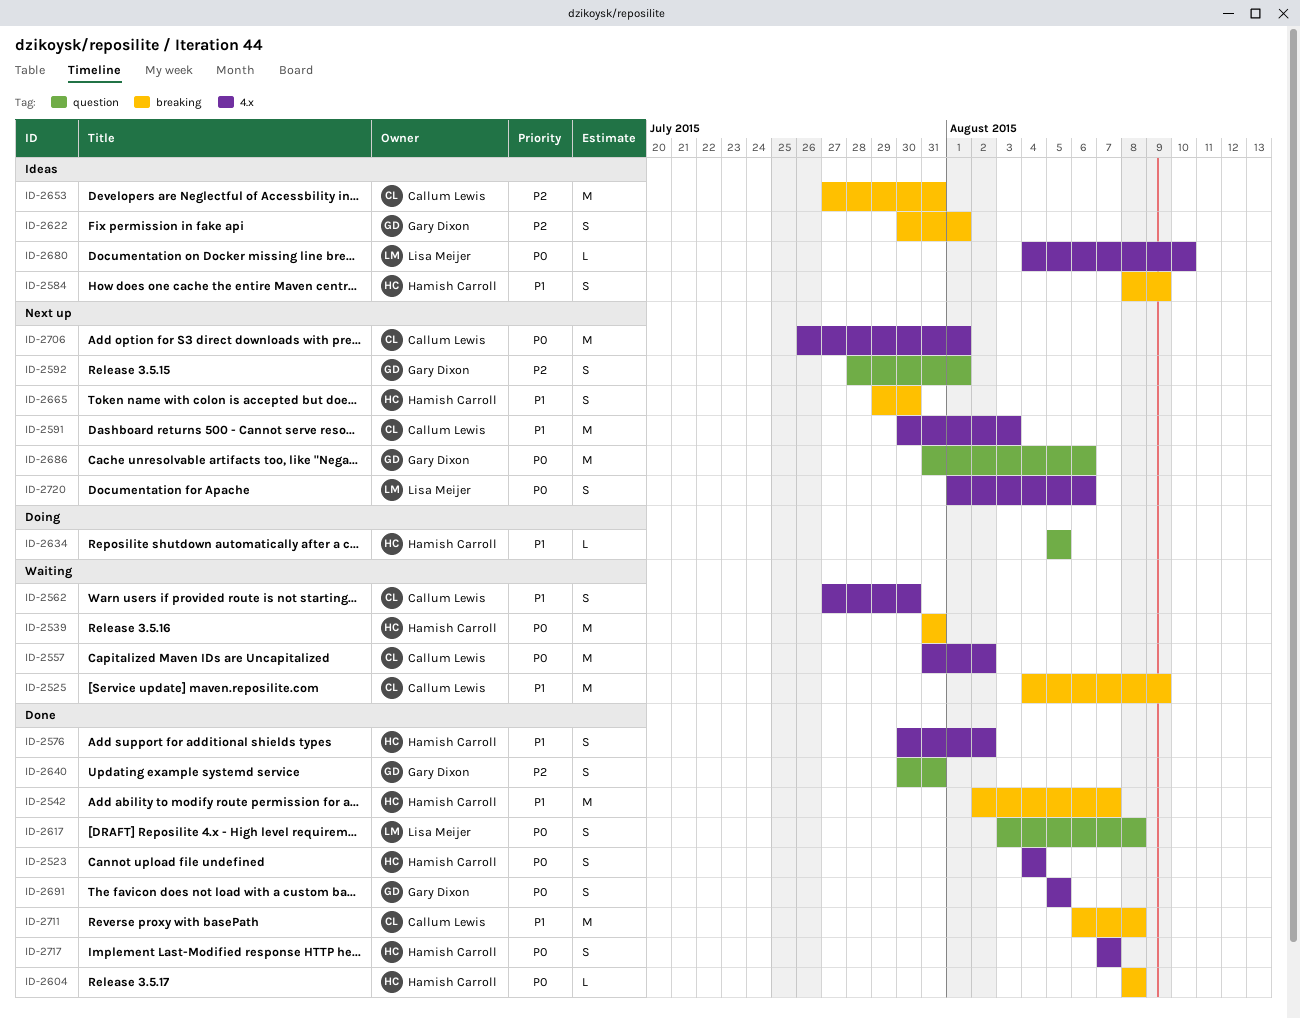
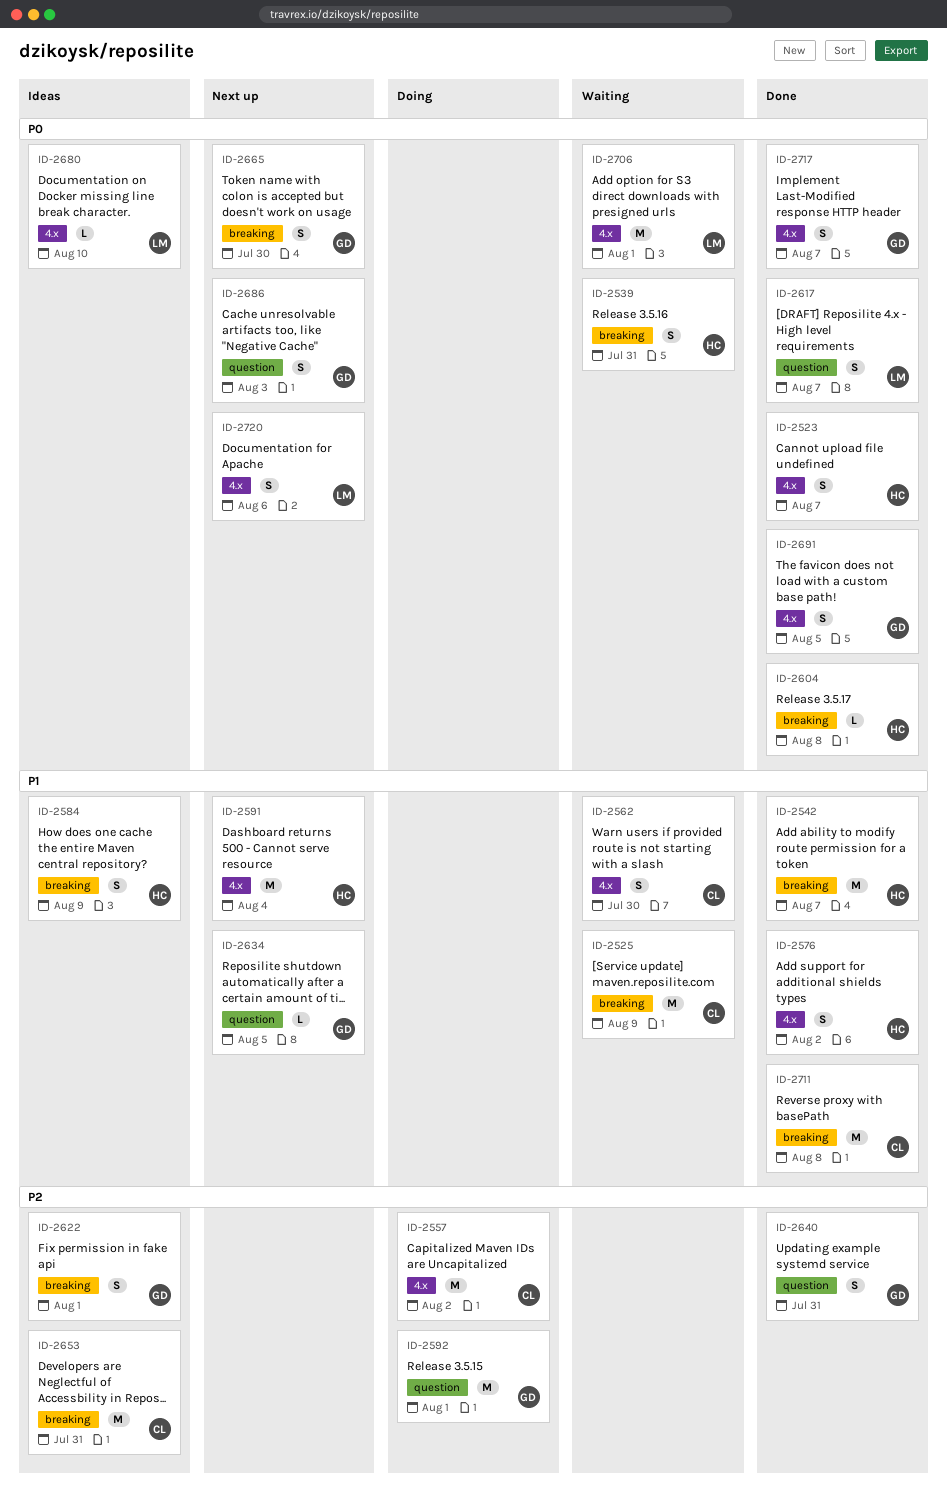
ID-2523, due: Aug 4 -> Aug 7
ID-2539, estimate: M -> S
ID-2557, status: Waiting -> Doing
ID-2557, priority: P0 -> P2
ID-2591, owner: Callum Lewis -> Hamish Carroll
ID-2591, due: Aug 3 -> Aug 4
ID-2592, status: Next up -> Doing
ID-2592, estimate: S -> M
ID-2617, due: Aug 8 -> Aug 7
ID-2634, status: Doing -> Next up
ID-2634, owner: Hamish Carroll -> Gary Dixon
ID-2665, owner: Hamish Carroll -> Gary Dixon
ID-2665, priority: P1 -> P0
ID-2686, estimate: M -> S
ID-2686, due: Aug 6 -> Aug 3
ID-2706, status: Next up -> Waiting
ID-2706, owner: Callum Lewis -> Lisa Meijer
ID-2717, owner: Hamish Carroll -> Gary Dixon

